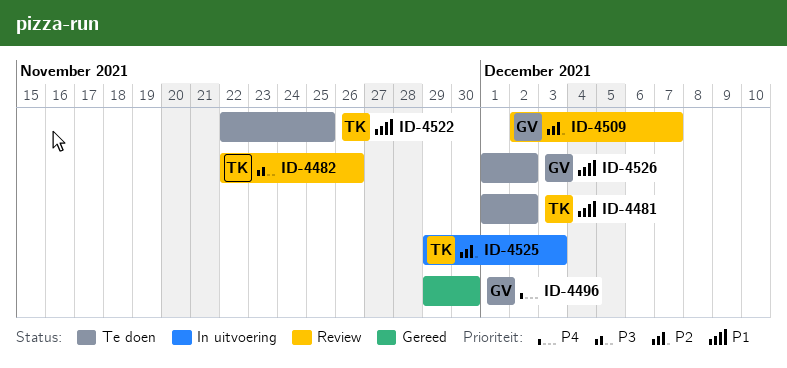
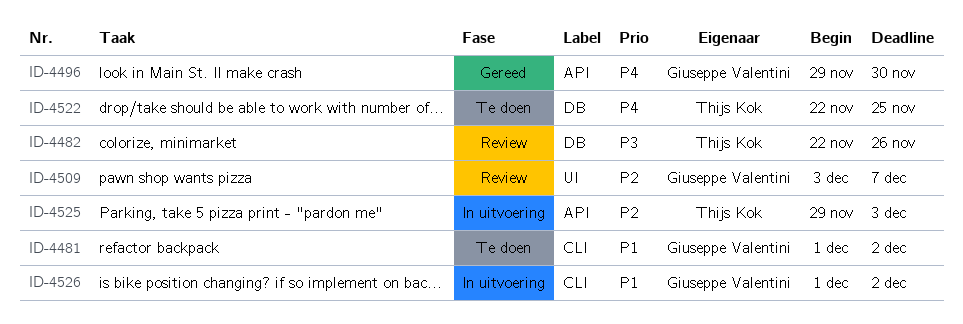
ID-4481, owner: Thijs Kok -> Giuseppe Valentini
ID-4509, start: Dec 2 -> Dec 3
ID-4522, priority: P1 -> P4
ID-4526, status: Te doen -> In uitvoering

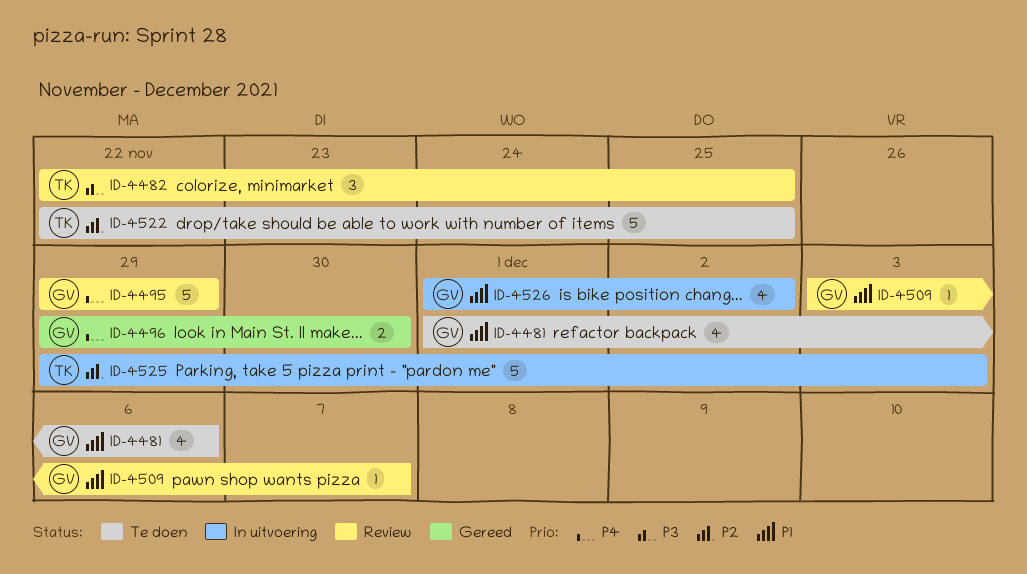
ID-4481, due: Dec 2 -> Dec 6
ID-4482, due: Nov 26 -> Nov 25
ID-4495: none -> present
ID-4509, priority: P2 -> P1
ID-4522, priority: P4 -> P2

